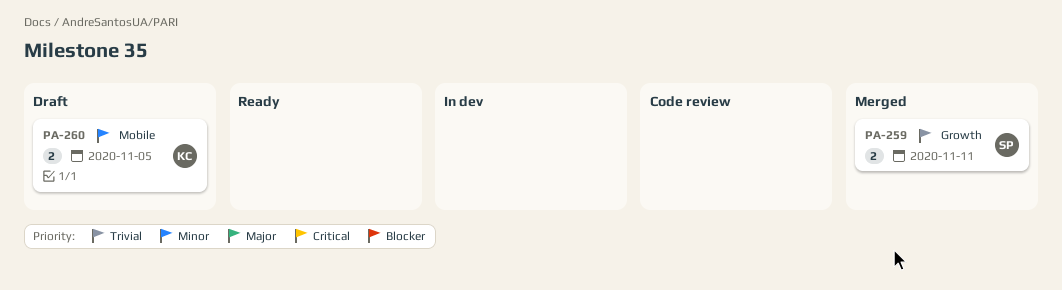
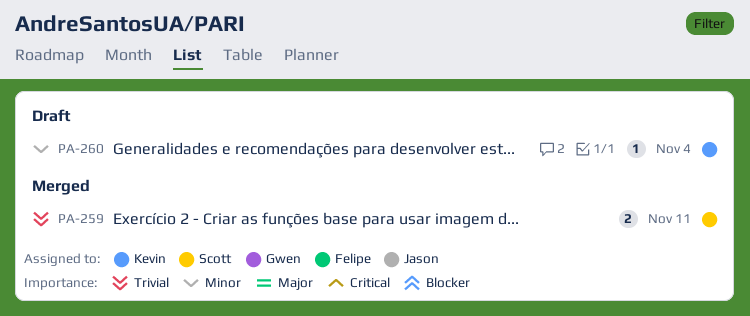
PA-260, estimate: 2 -> 1
PA-260, due: Nov 5 -> Nov 4

